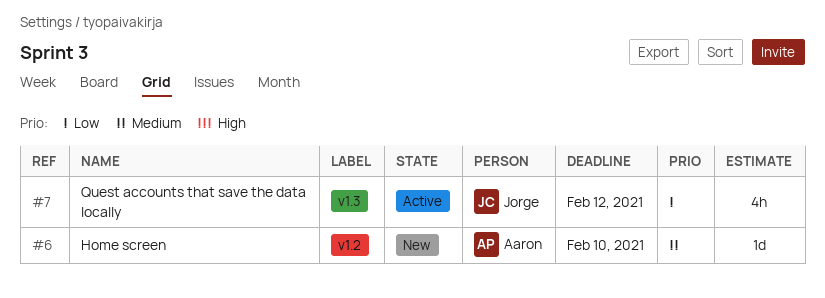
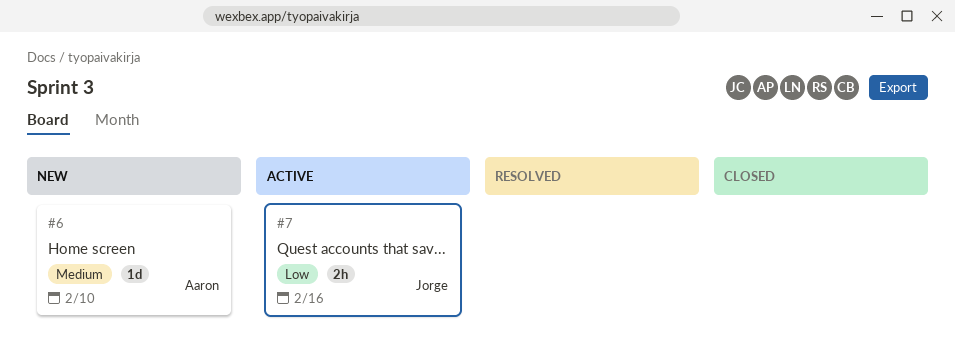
#7, estimate: 4h -> 2h
#7, due: Feb 12 -> Feb 16

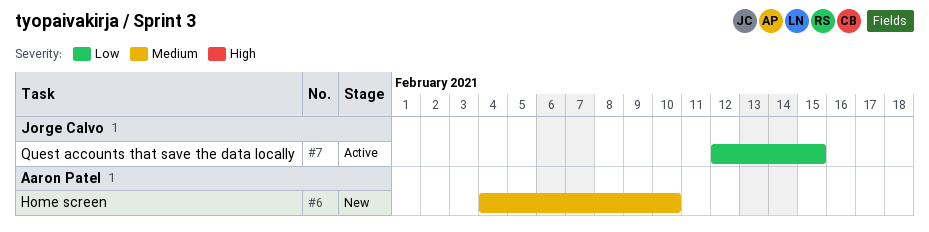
#7, due: Feb 16 -> Feb 15

